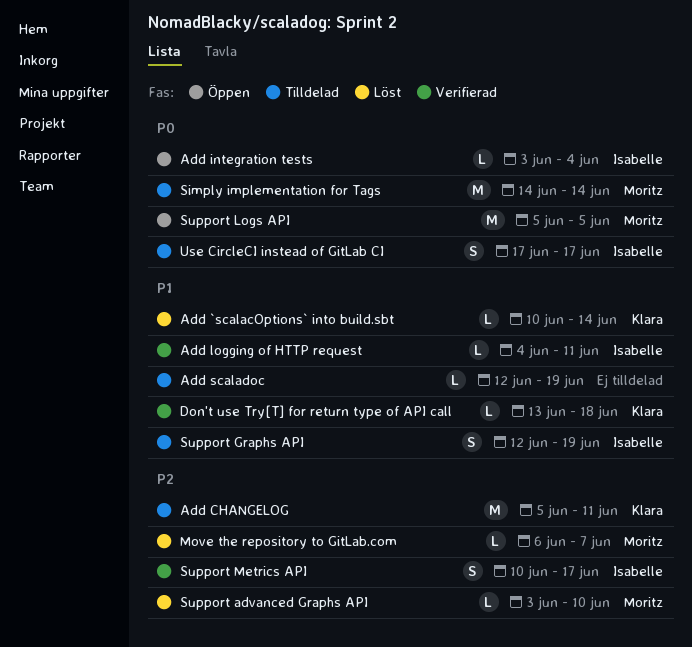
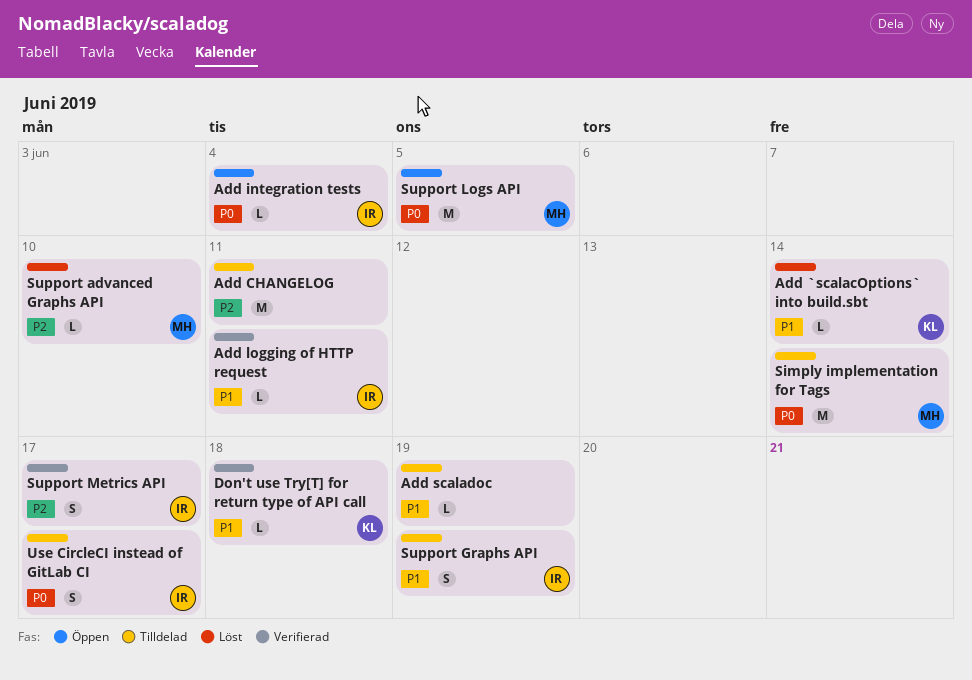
Add CHANGELOG, owner: Klara -> none
Move the repository to GitLab.com: present -> none

